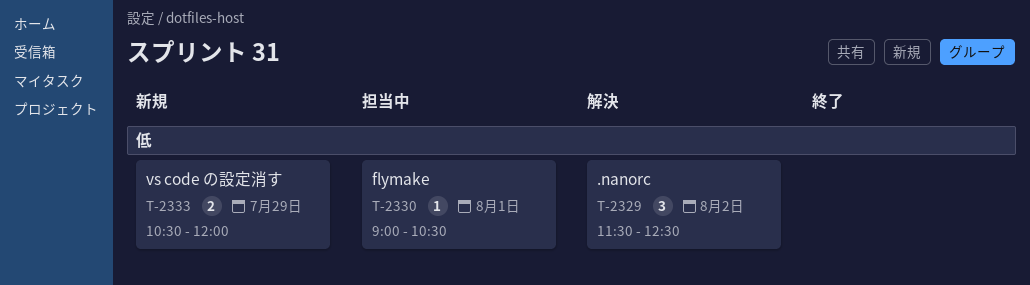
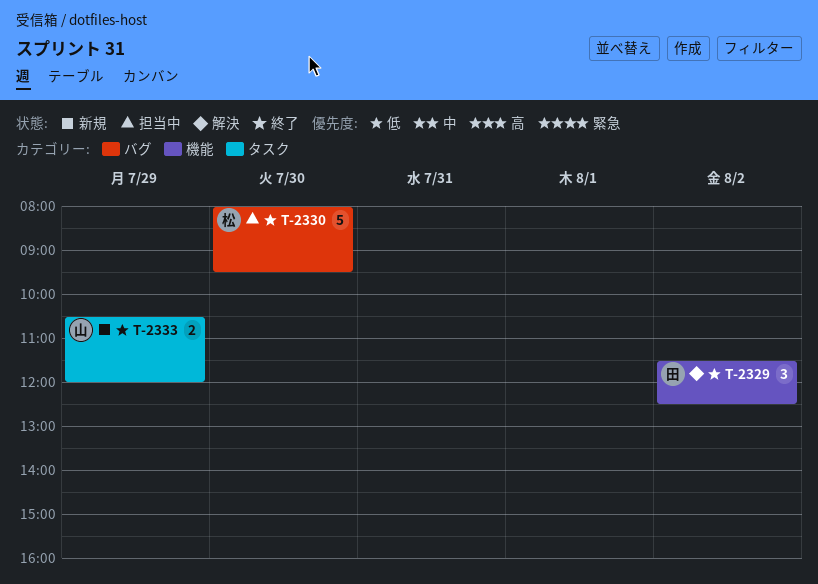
T-2330, estimate: 1 -> 5
T-2330, day: Aug 1 -> Jul 30
T-2330, begins: 09:00 -> 08:00
T-2330, ends: 10:30 -> 09:30

